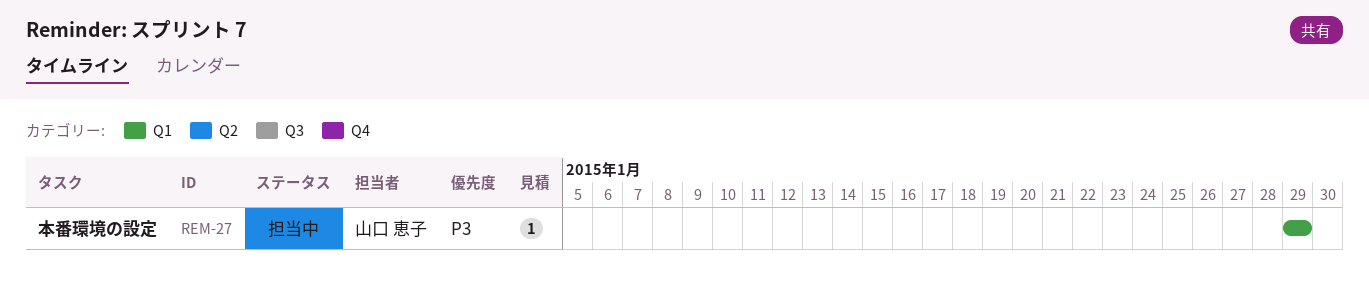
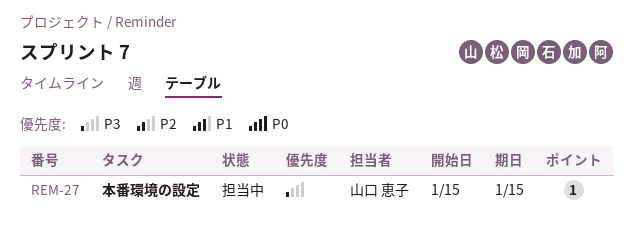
REM-27, start: Jan 29 -> Jan 15
REM-27, due: Jan 29 -> Jan 15

